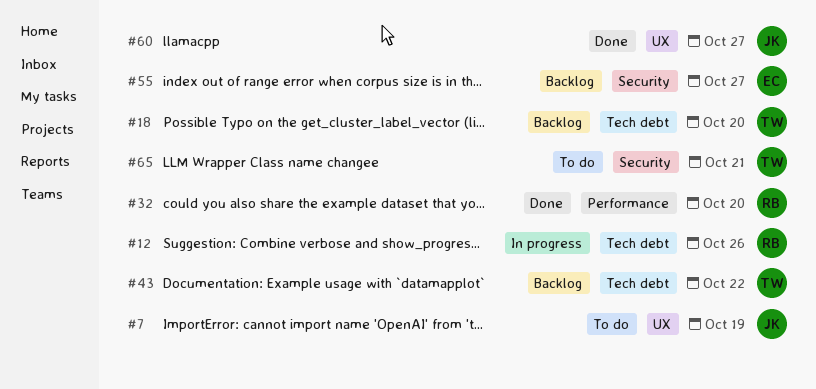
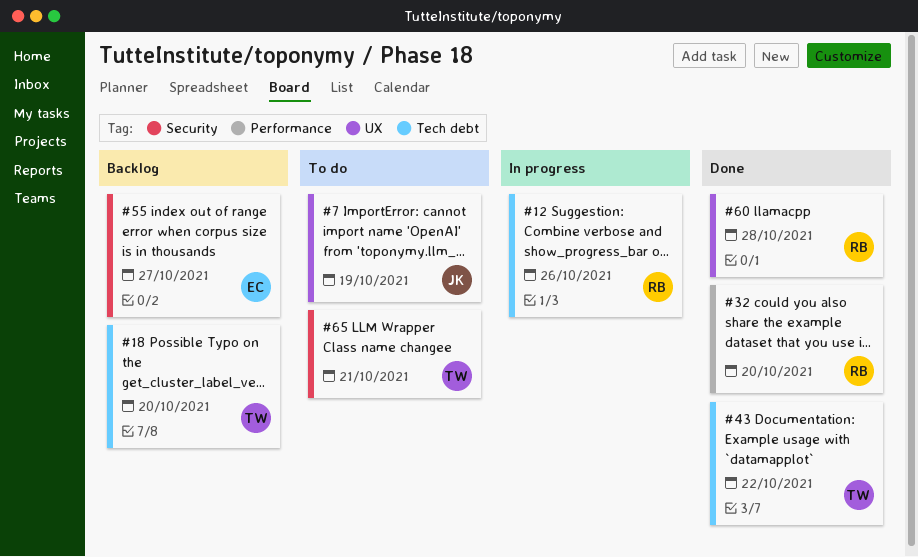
#43, status: Backlog -> Done
#60, owner: JK -> RB
#60, due: Oct 27 -> Oct 28

